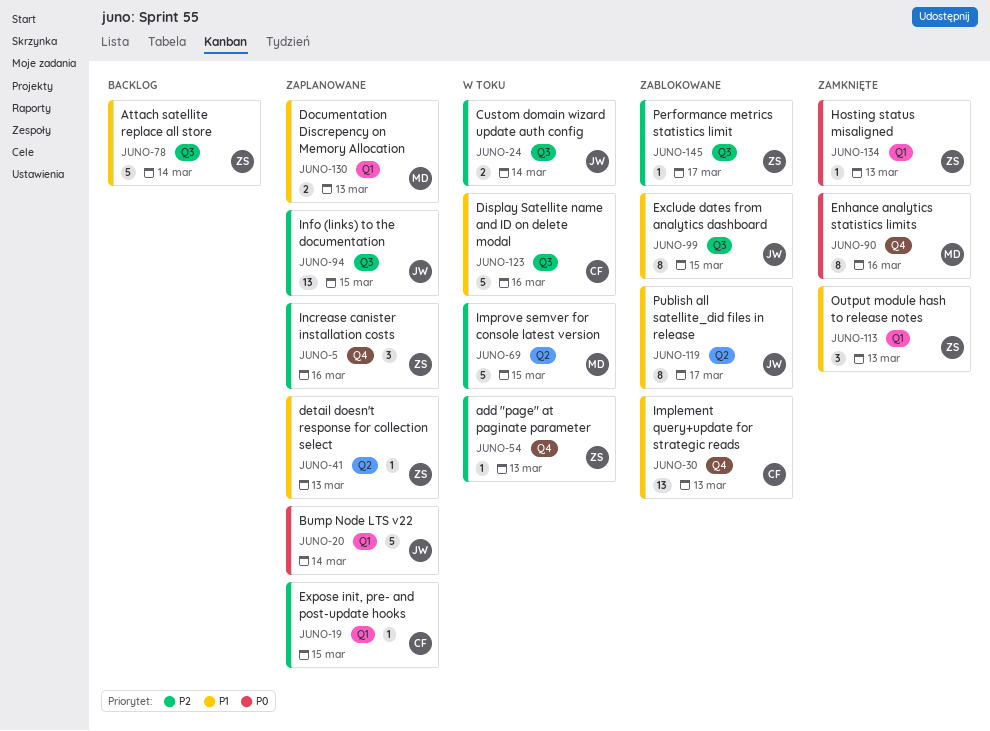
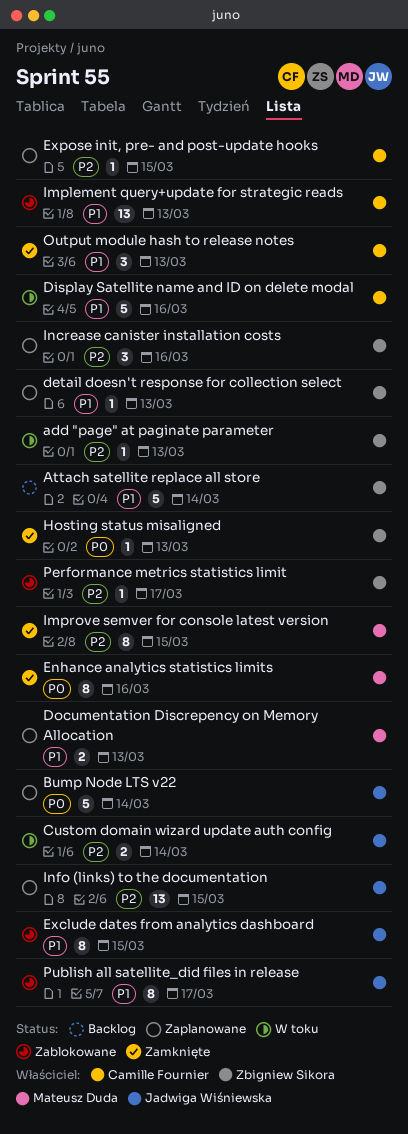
Improve semver for console latest version, status: W toku -> Zamknięte
Improve semver for console latest version, estimate: 5 -> 8
Output module hash to release notes, owner: Zbigniew Sikora -> Camille Fournier

